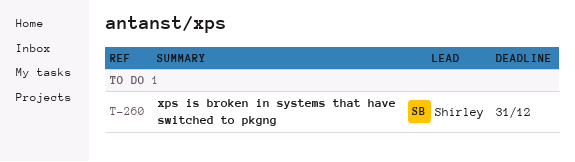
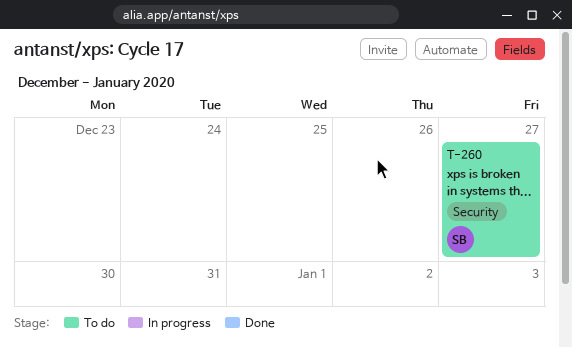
T-260, due: Dec 31 -> Dec 27

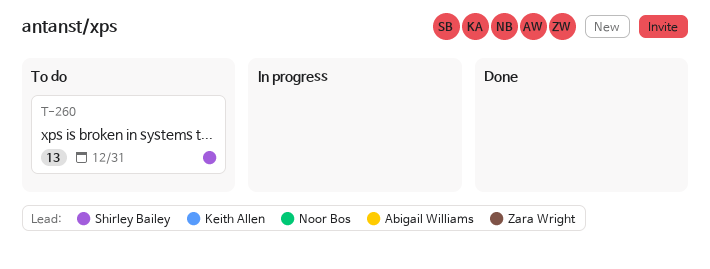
T-260, due: Dec 27 -> Dec 31

